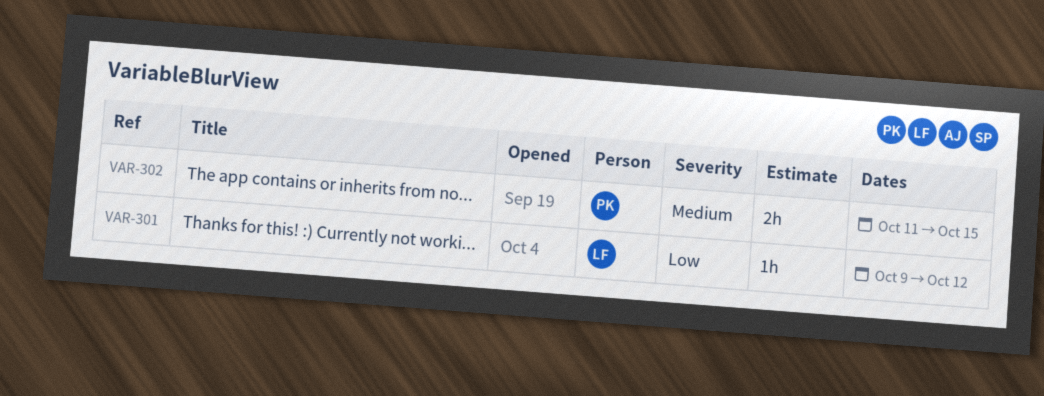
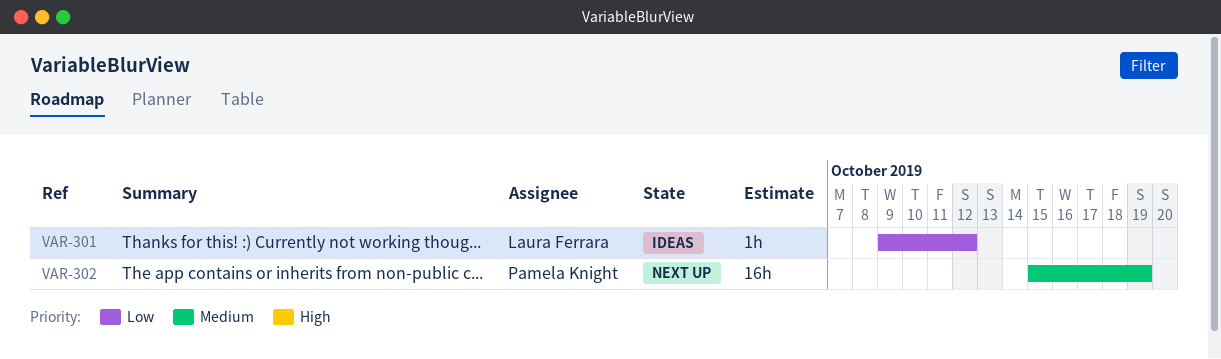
VAR-302, estimate: 2h -> 16h
VAR-302, start: Oct 11 -> Oct 15
VAR-302, due: Oct 15 -> Oct 19

